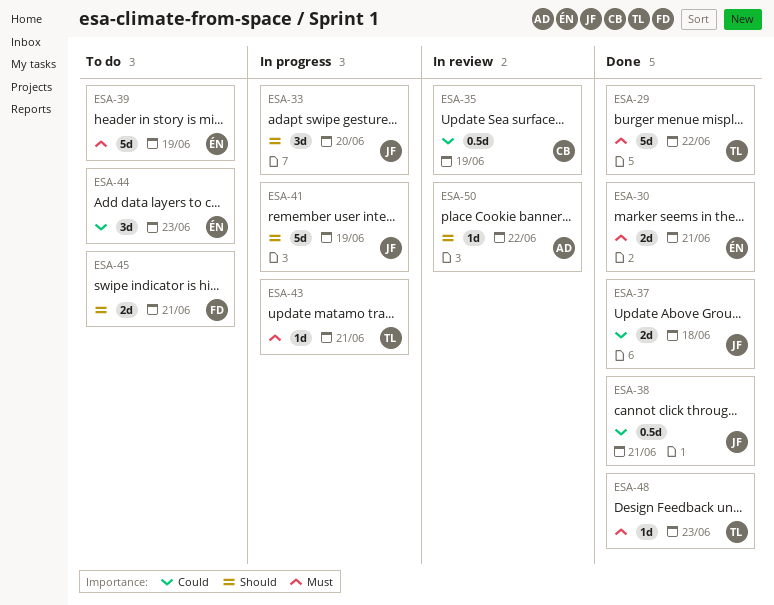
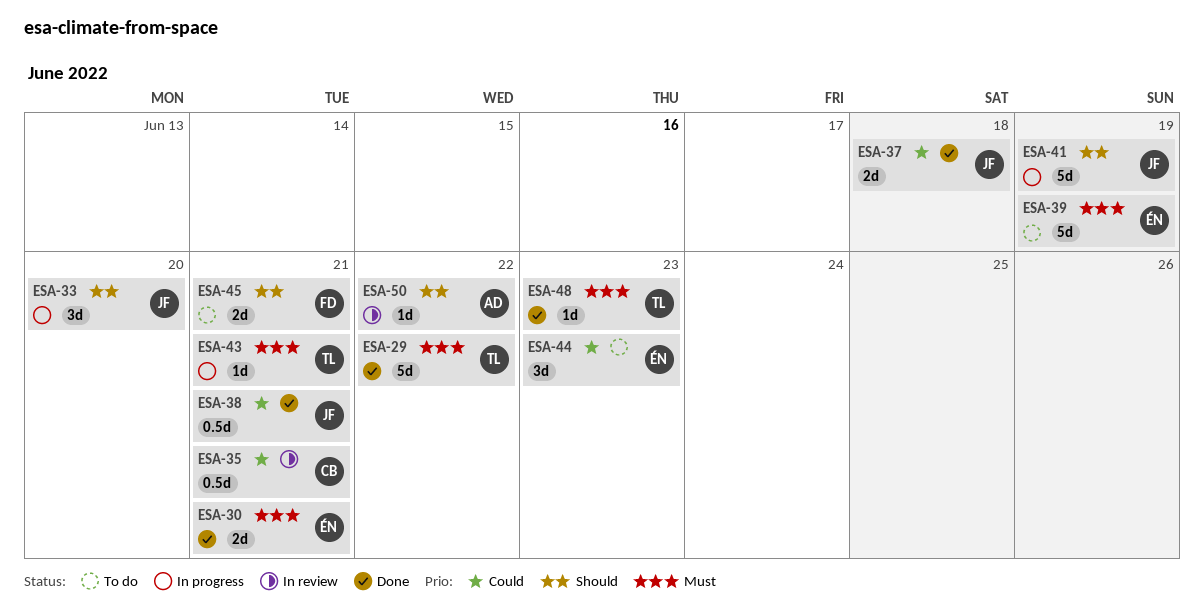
ESA-35, due: Jun 19 -> Jun 21

